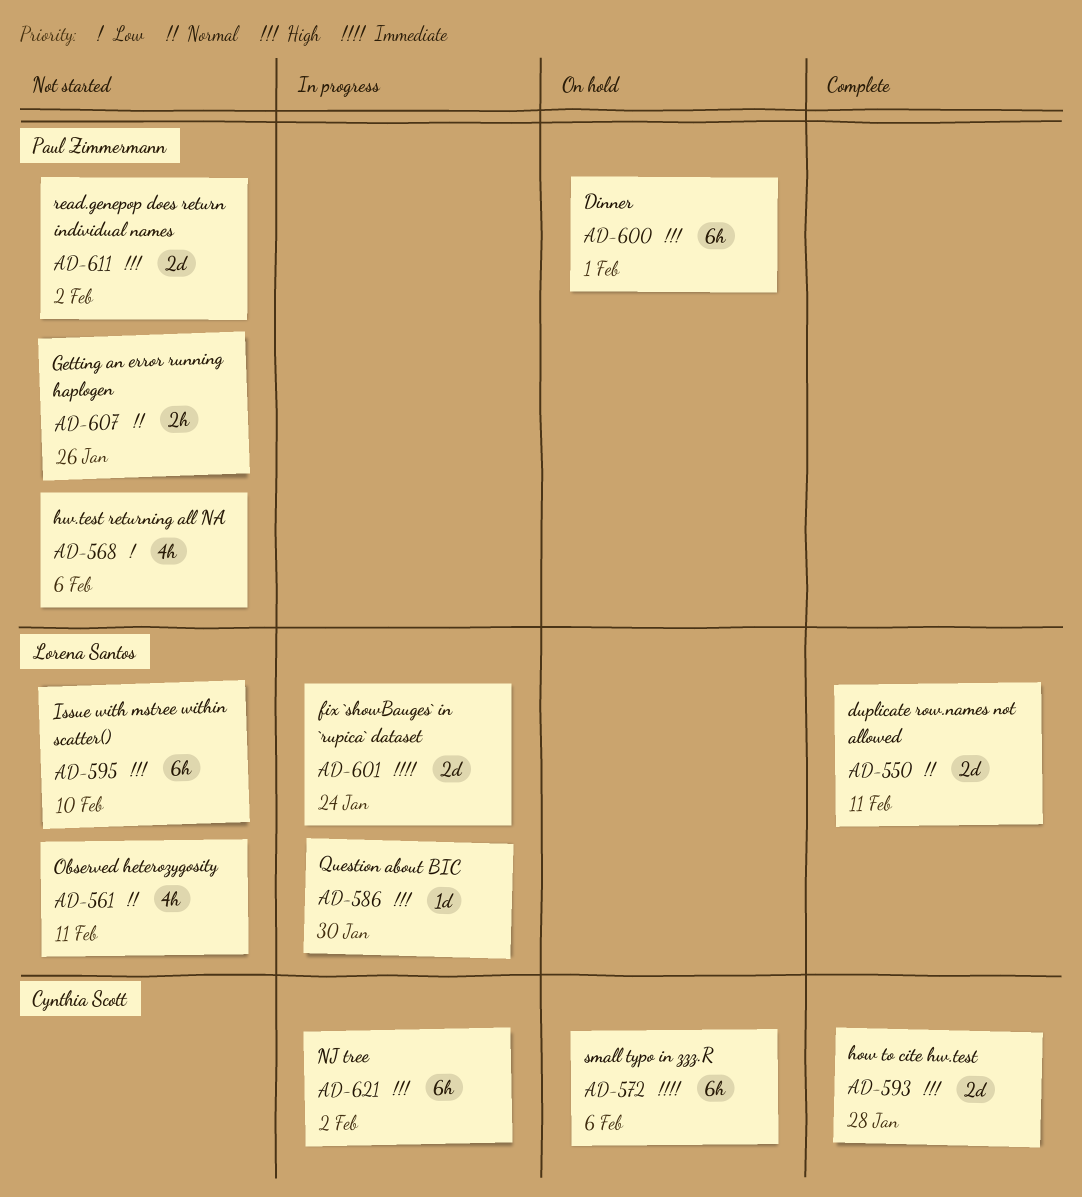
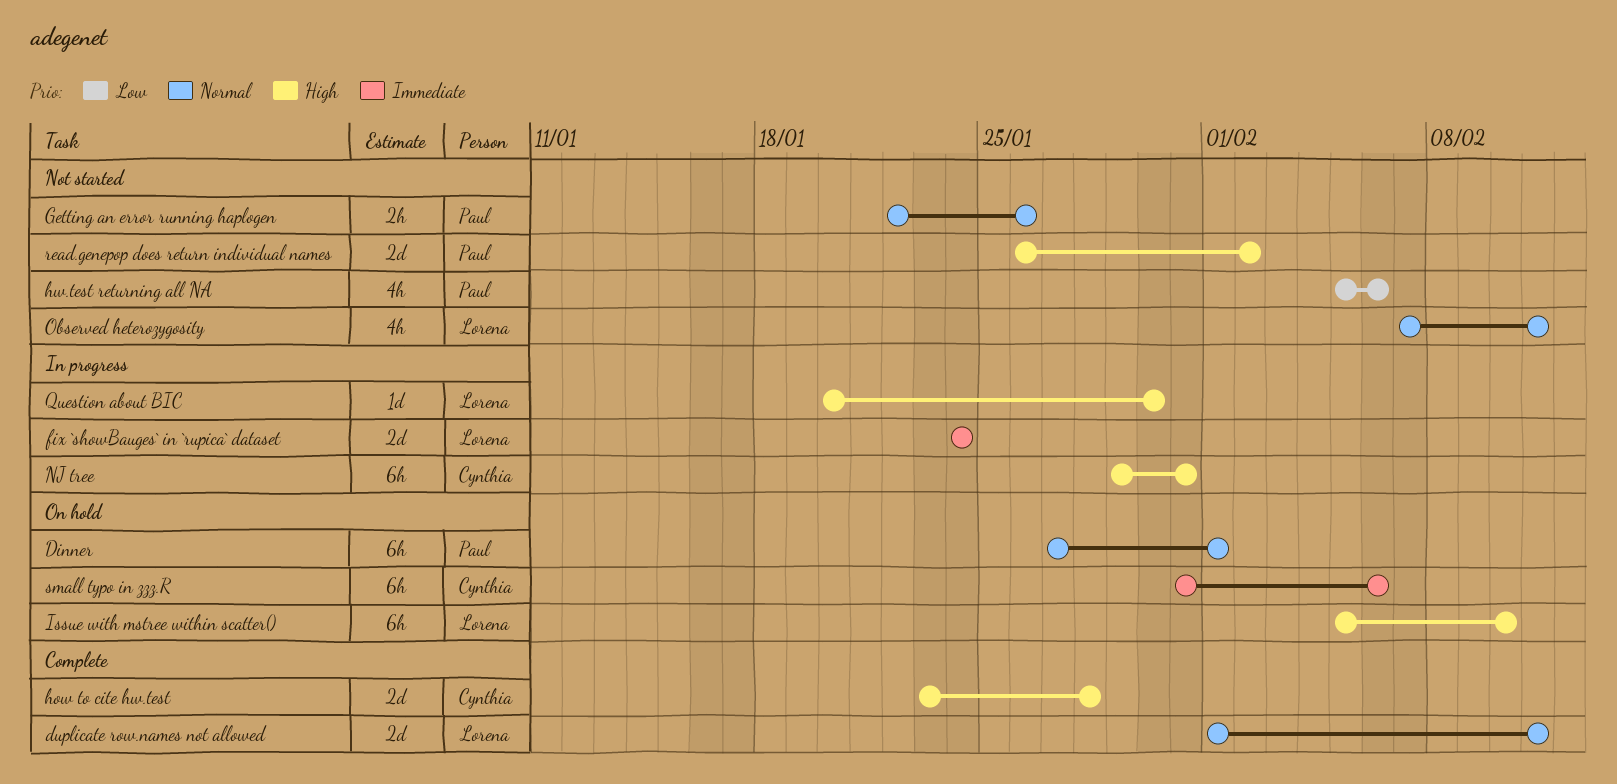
Dinner, priority: High -> Normal
Issue with mstree within scatter(), status: Not started -> On hold
NJ tree, due: Feb 2 -> Jan 31

